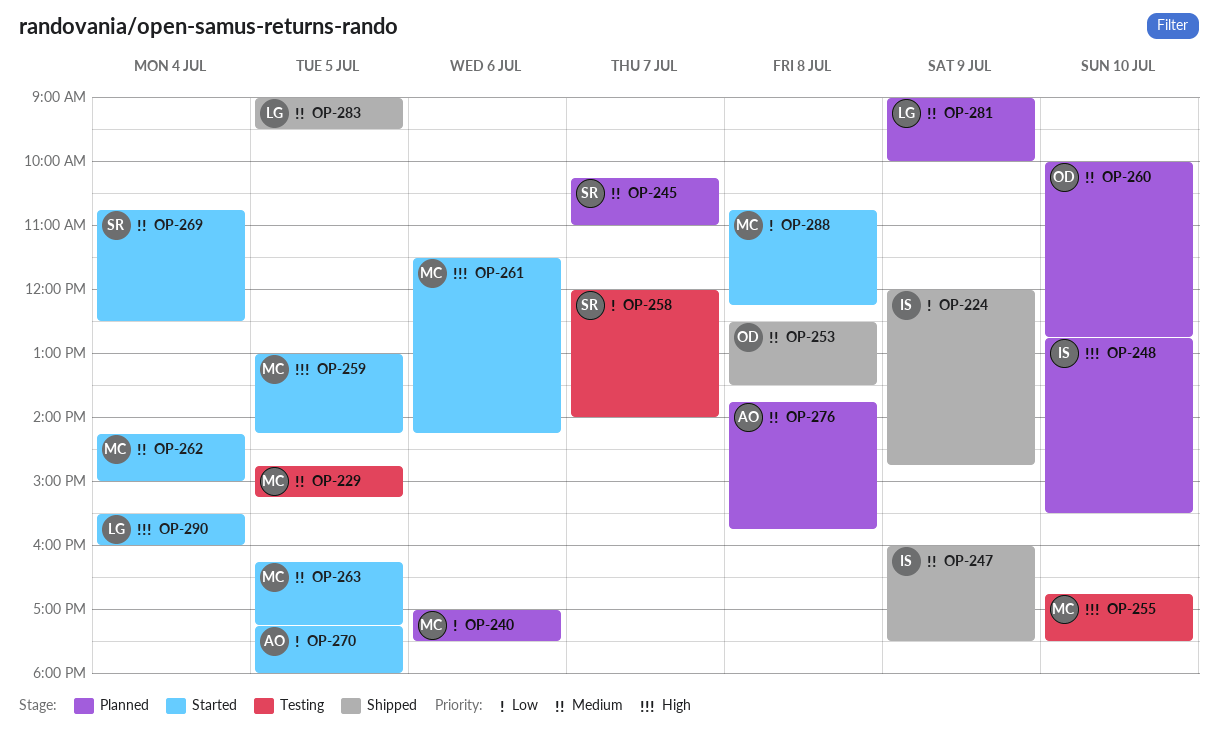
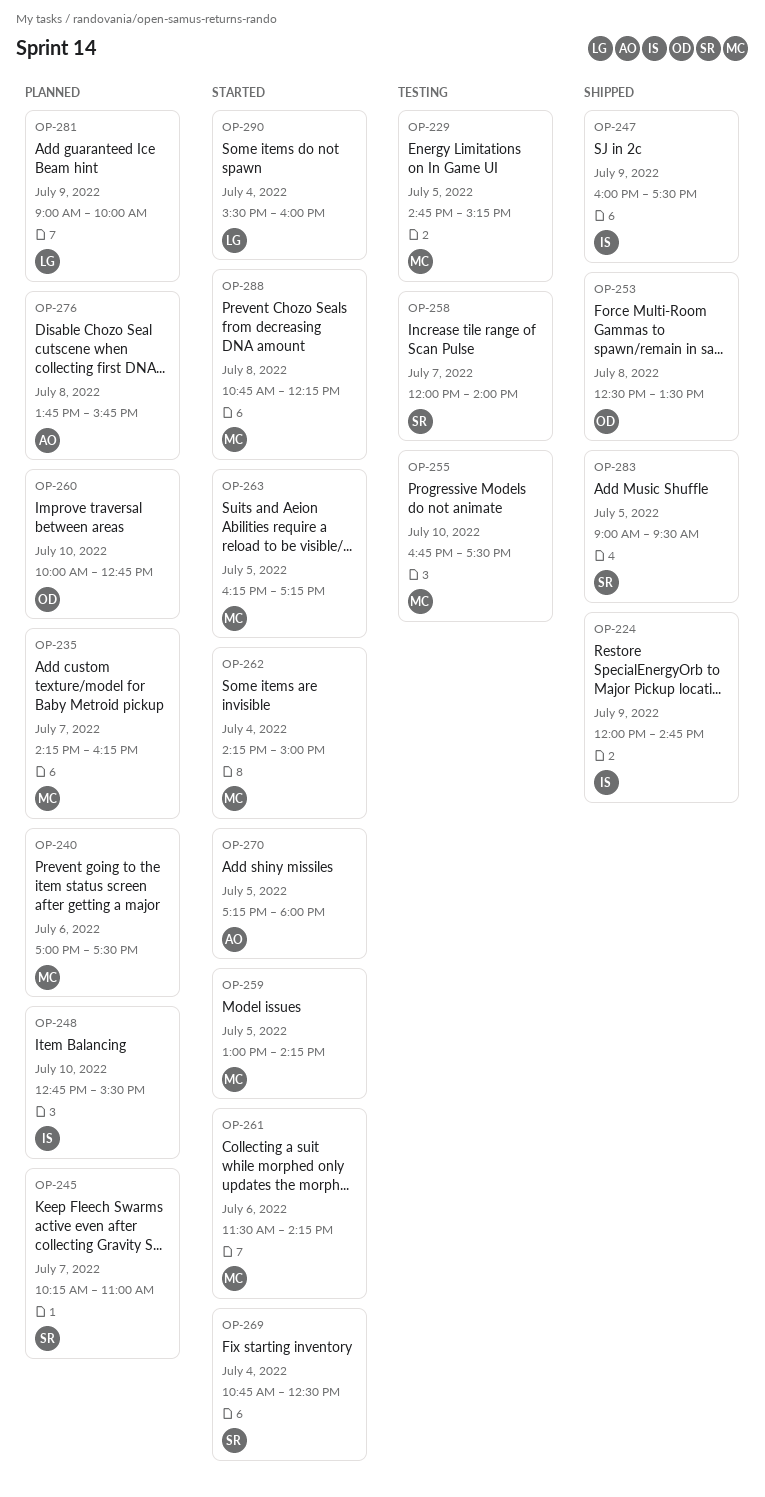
OP-235: none -> present
OP-283, owner: LG -> SR

